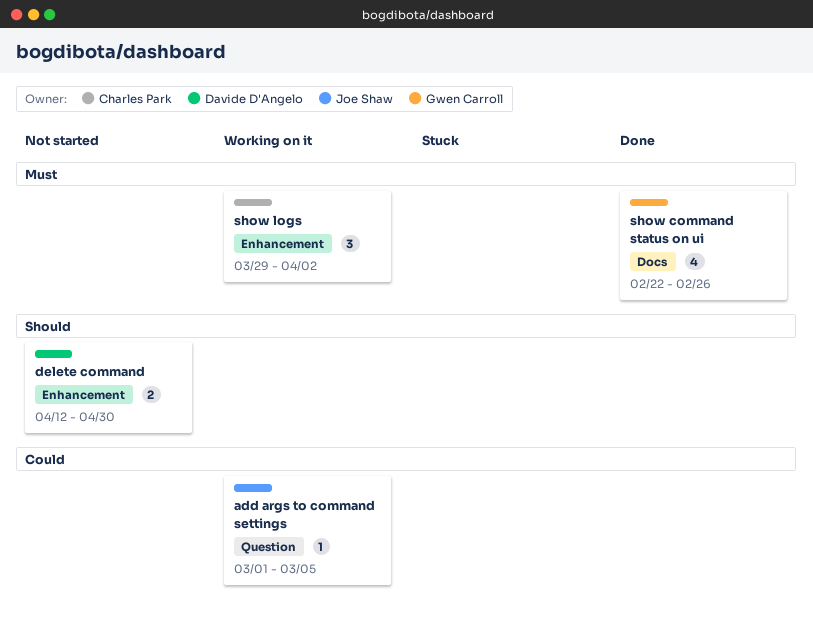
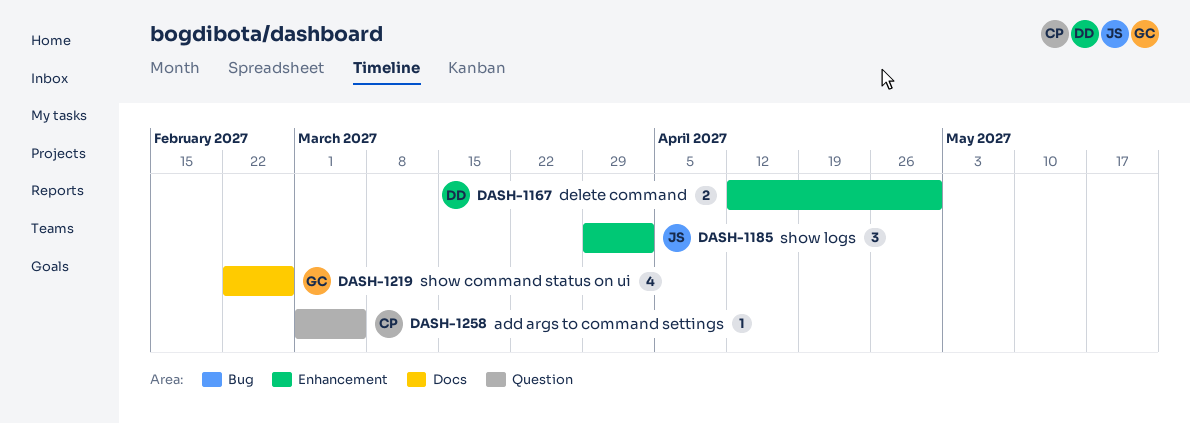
add args to command settings, owner: Joe Shaw -> Charles Park
show logs, owner: Charles Park -> Joe Shaw

